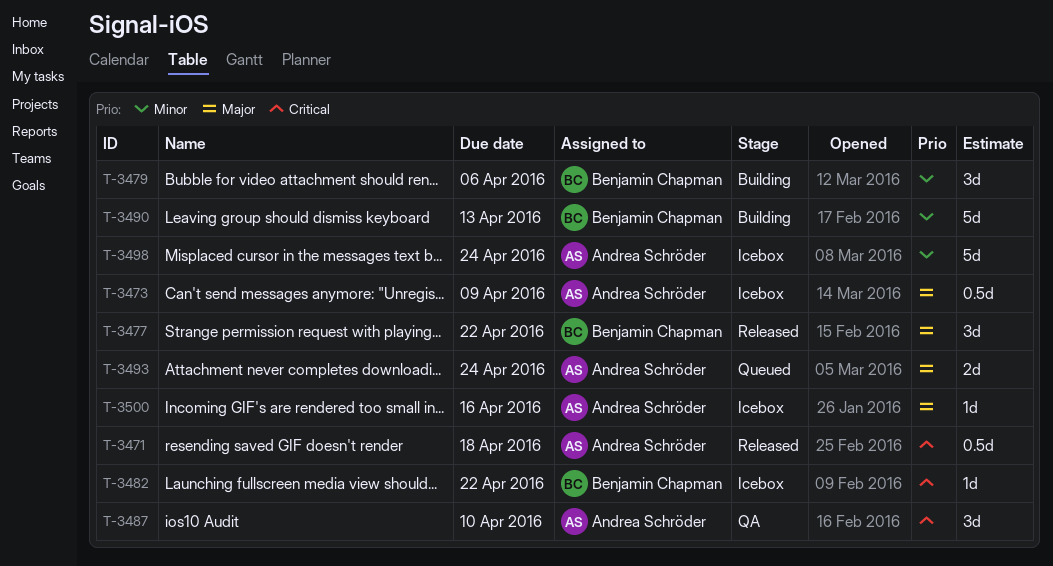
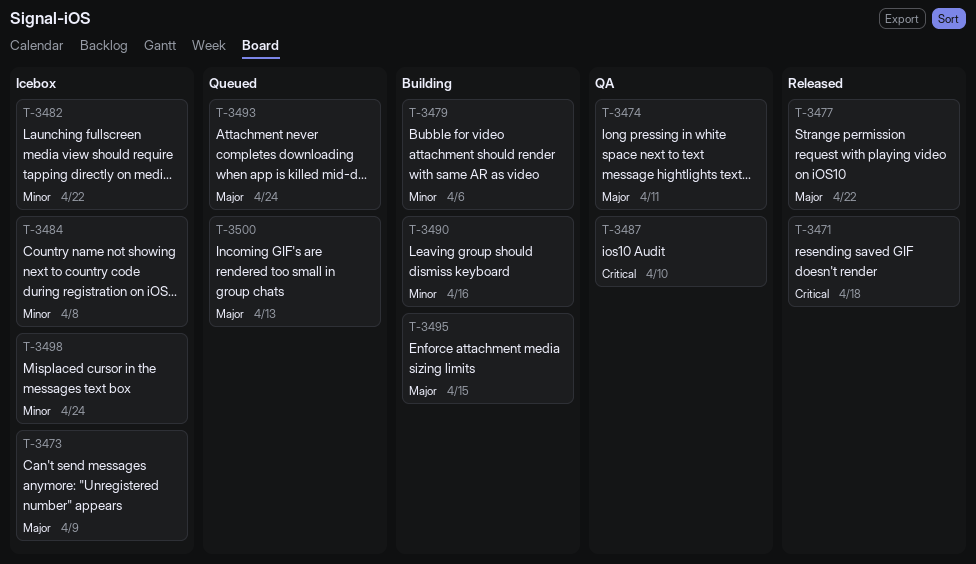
T-3474: none -> present
T-3482, priority: Critical -> Minor
T-3484: none -> present
T-3490, due: Apr 13 -> Apr 16
T-3495: none -> present
T-3500, status: Icebox -> Queued
T-3500, due: Apr 16 -> Apr 13

